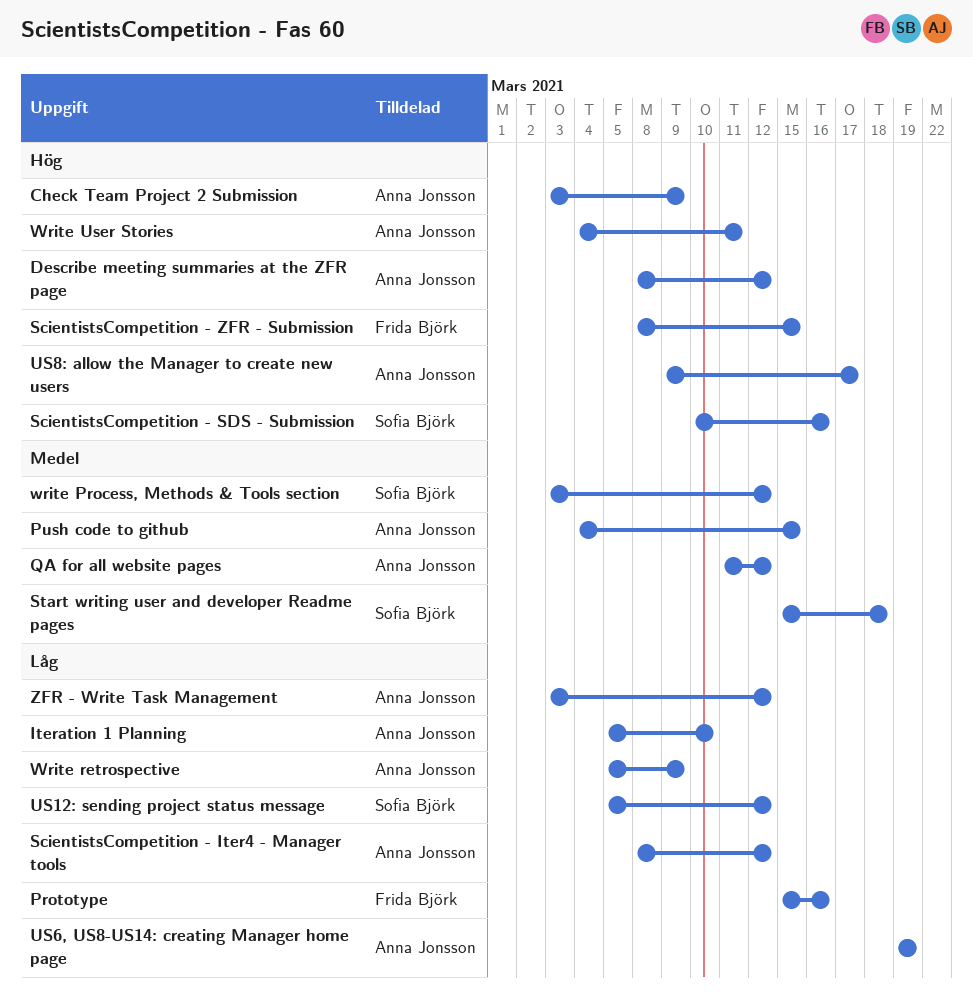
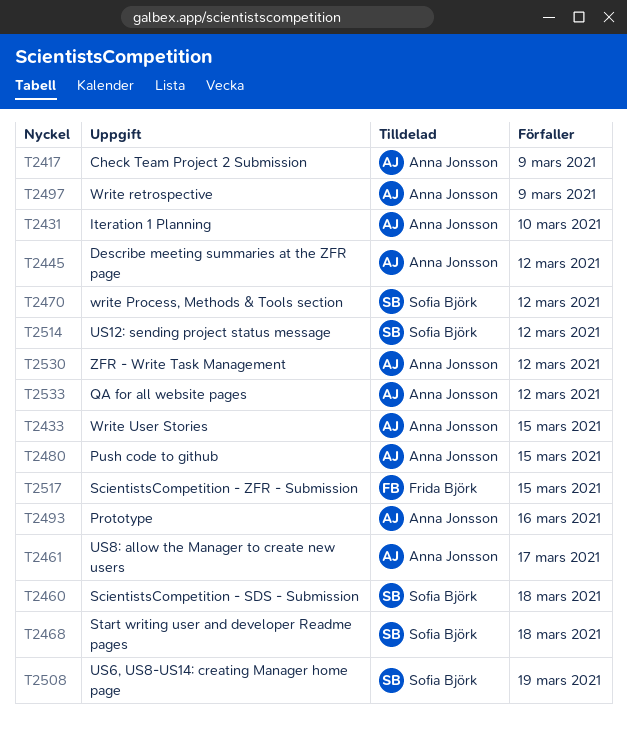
Prototype, owner: Frida Björk -> Anna Jonsson
ScientistsCompetition - Iter4 - Manager tools: present -> none
ScientistsCompetition - SDS - Submission, due: Mar 16 -> Mar 18
US6, US8-US14: creating Manager home page, owner: Anna Jonsson -> Sofia Björk
Write User Stories, due: Mar 11 -> Mar 15

